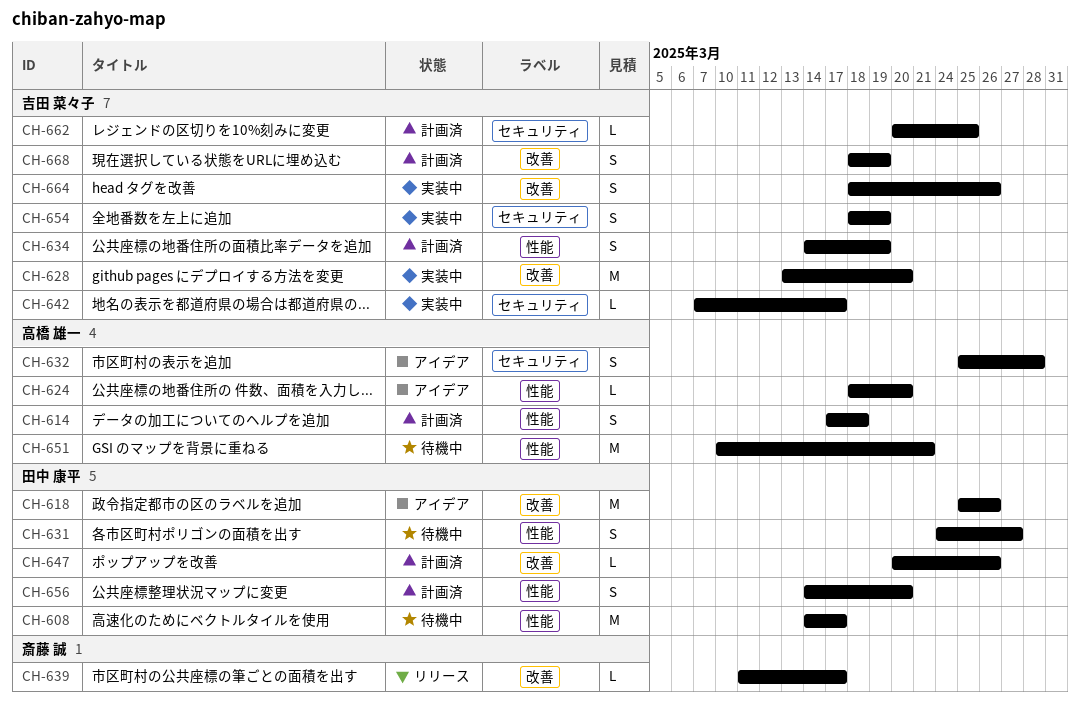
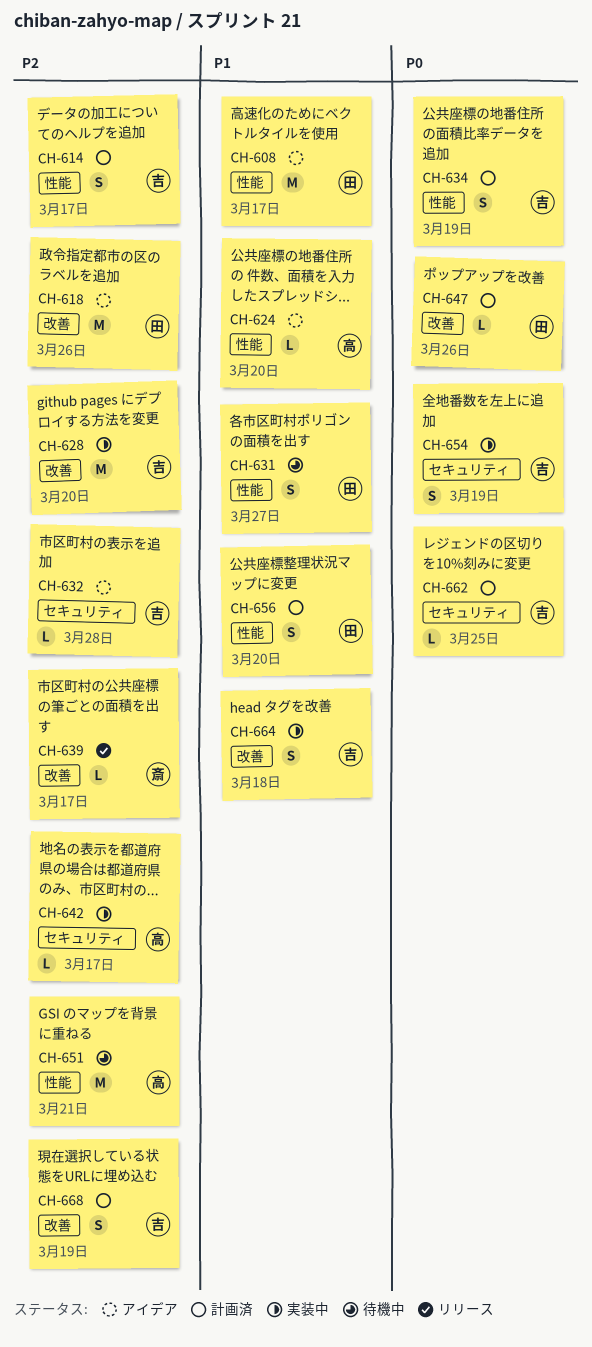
CH-608, status: 待機中 -> アイデア
CH-614, owner: 高橋 雄一 -> 吉田 菜々子
CH-614, due: Mar 18 -> Mar 17
CH-632, owner: 高橋 雄一 -> 吉田 菜々子
CH-632, estimate: S -> L
CH-642, owner: 吉田 菜々子 -> 高橋 雄一
CH-664, due: Mar 26 -> Mar 18

